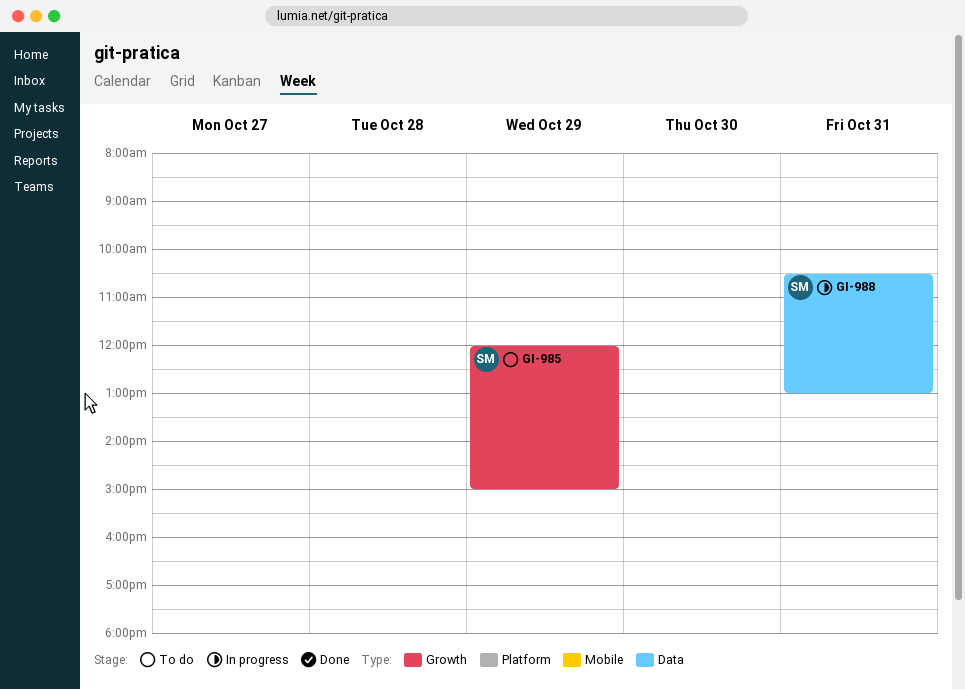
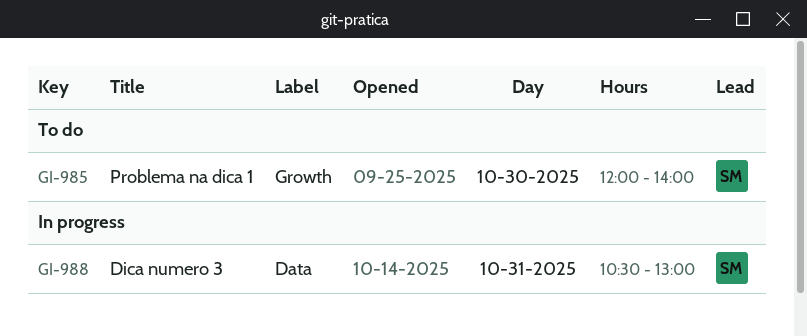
GI-985, day: Oct 29 -> Oct 30
GI-985, ends: 15:00 -> 14:00

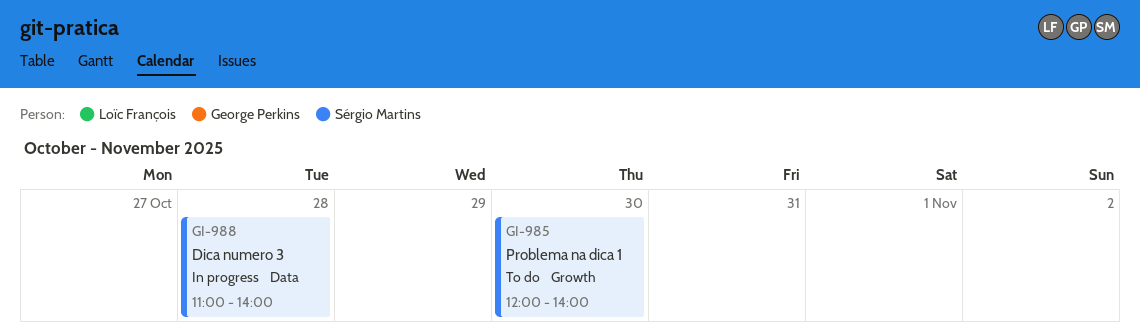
GI-988, day: Oct 31 -> Oct 28
GI-988, begins: 10:30 -> 11:00
GI-988, ends: 13:00 -> 14:00

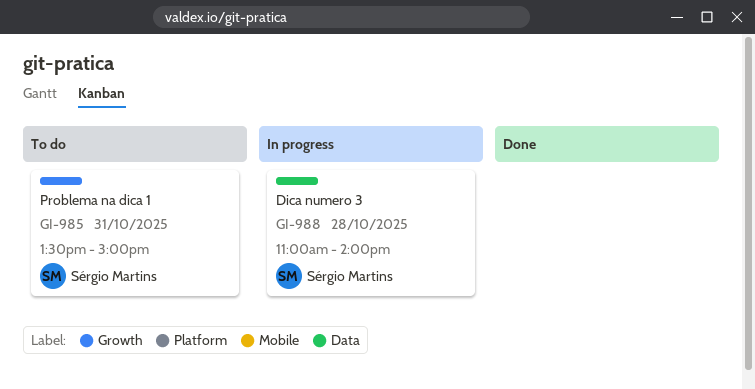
GI-985, day: Oct 30 -> Oct 31
GI-985, begins: 12:00 -> 13:30
GI-985, ends: 14:00 -> 15:00

